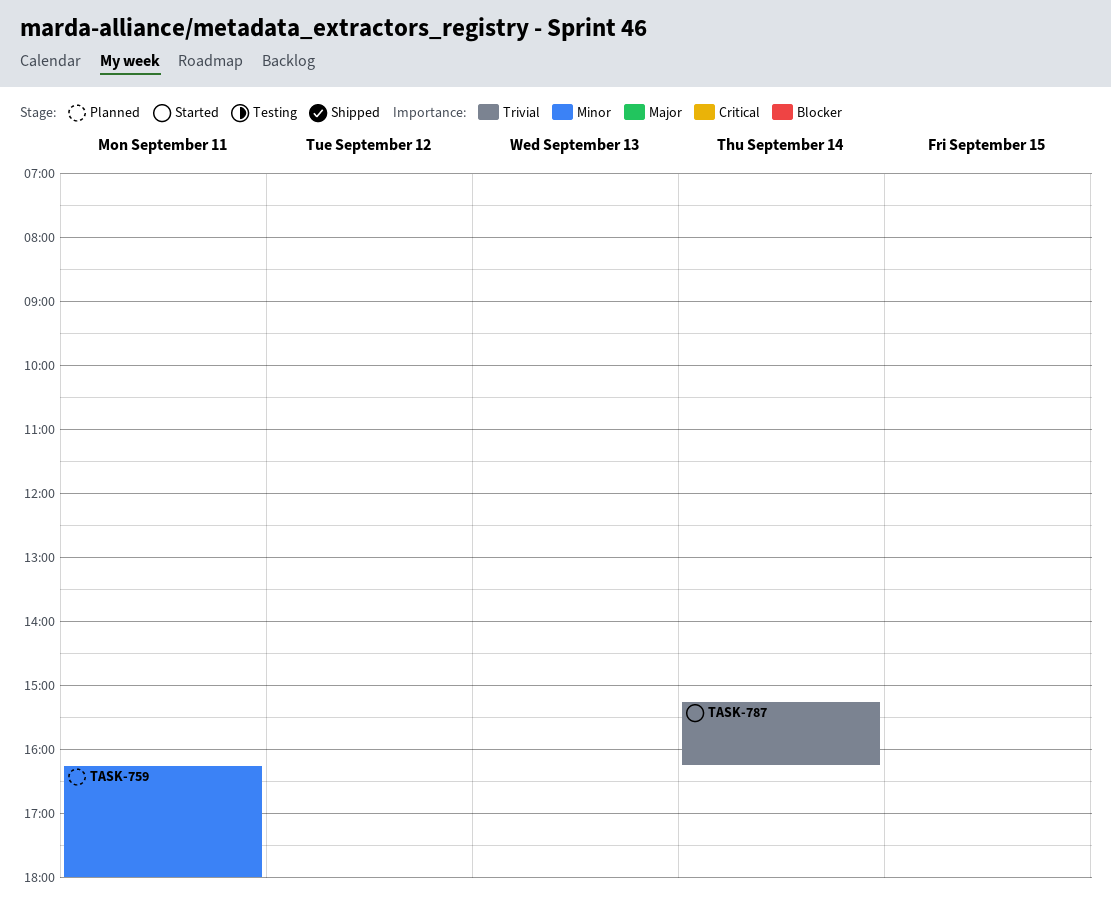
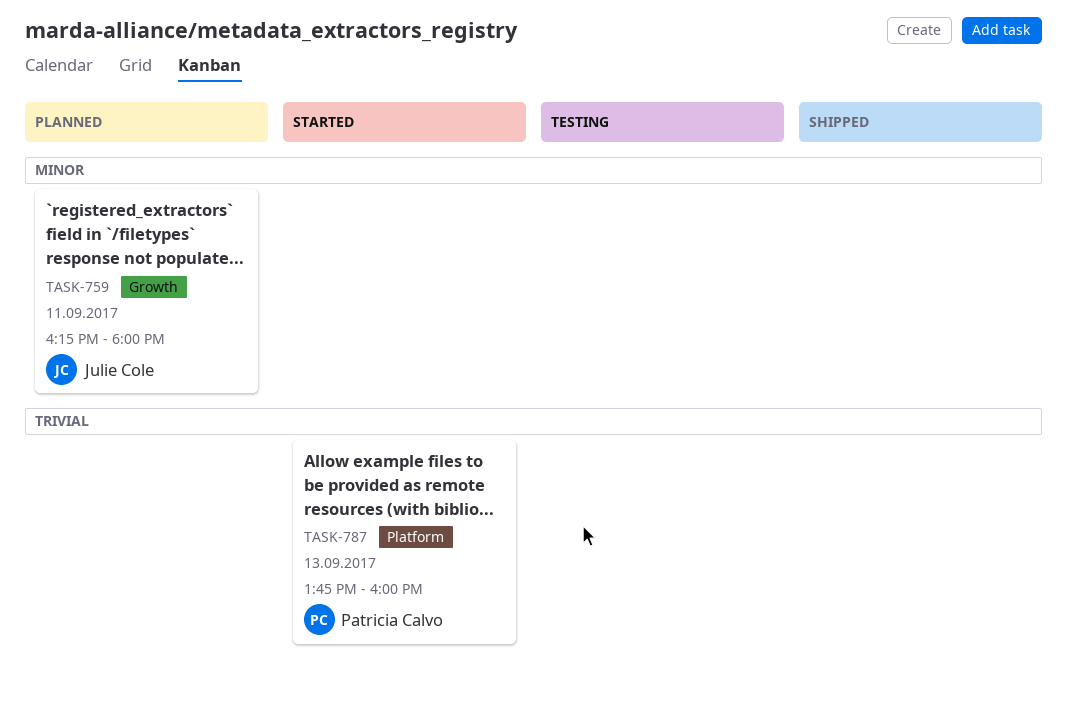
TASK-787, day: Sep 14 -> Sep 13
TASK-787, begins: 15:15 -> 13:45
TASK-787, ends: 16:15 -> 16:00

